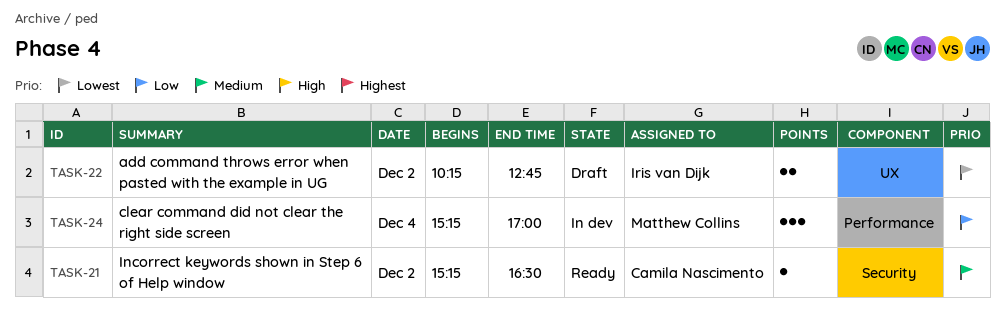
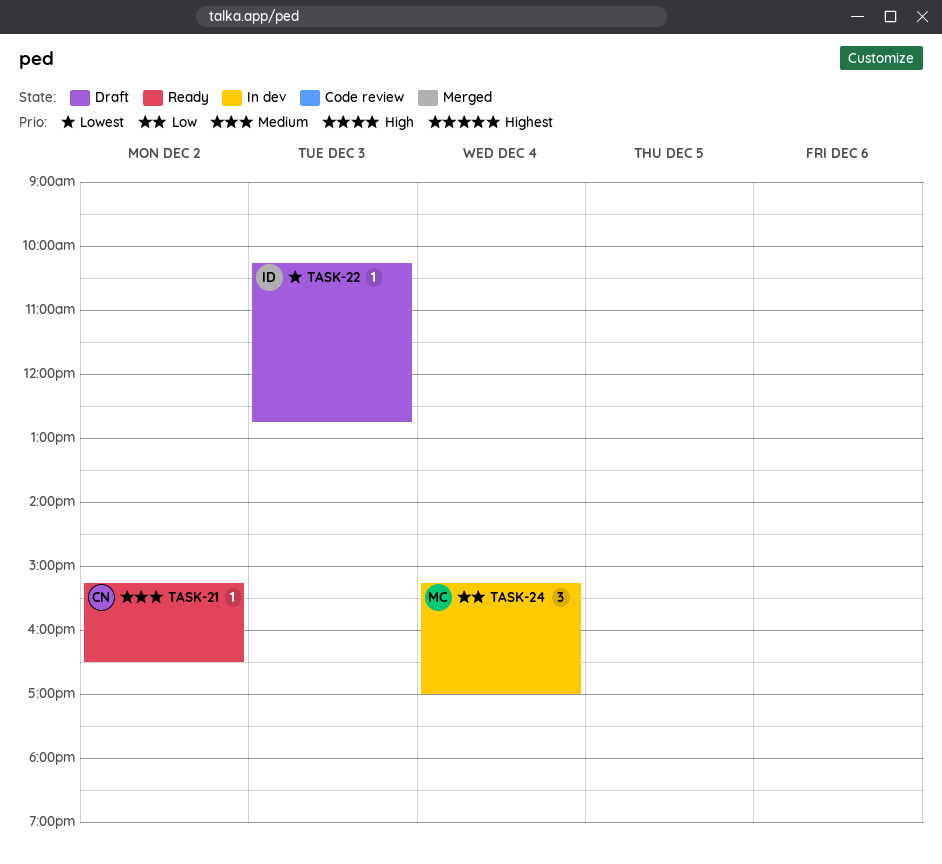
TASK-22, estimate: 2 -> 1
TASK-22, day: Dec 2 -> Dec 3

